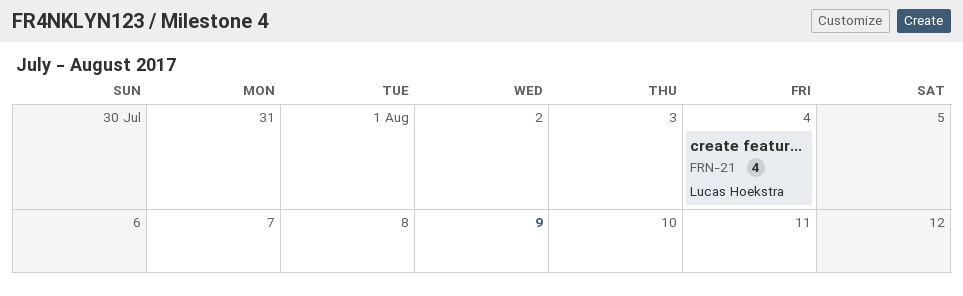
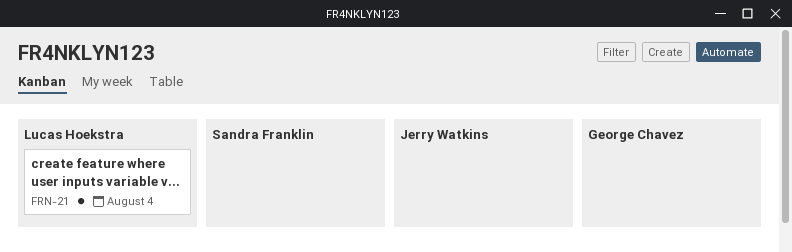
FRN-21, estimate: 4 -> 1

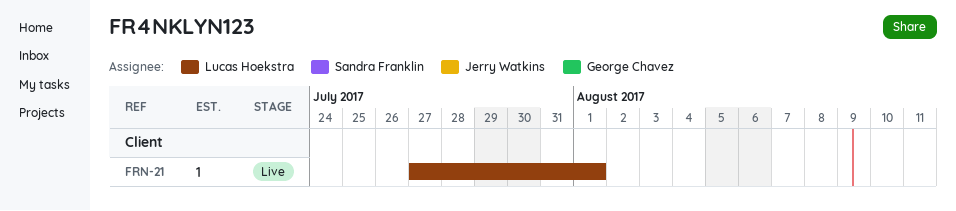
FRN-21, due: Aug 4 -> Aug 1

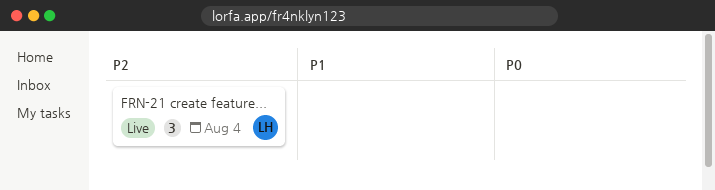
FRN-21, estimate: 1 -> 3
FRN-21, due: Aug 1 -> Aug 4

